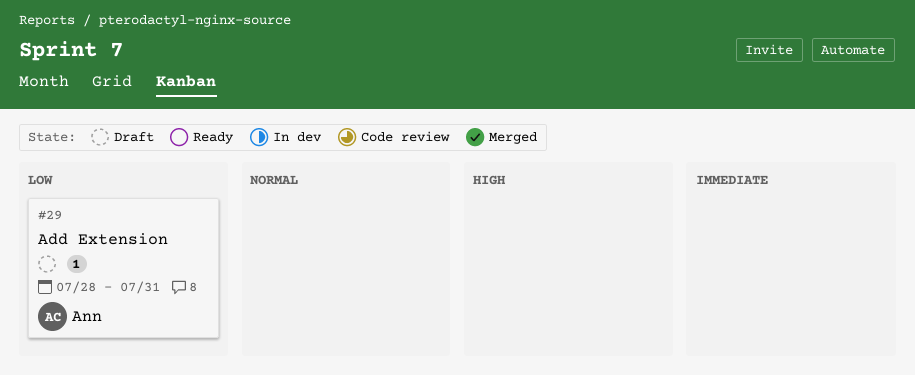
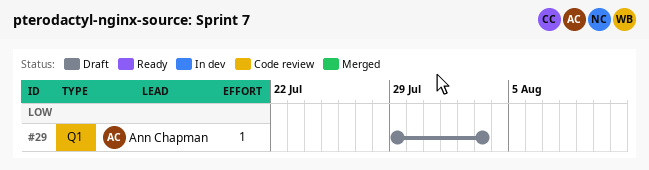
#29, start: Jul 28 -> Jul 29
#29, due: Jul 31 -> Aug 3

